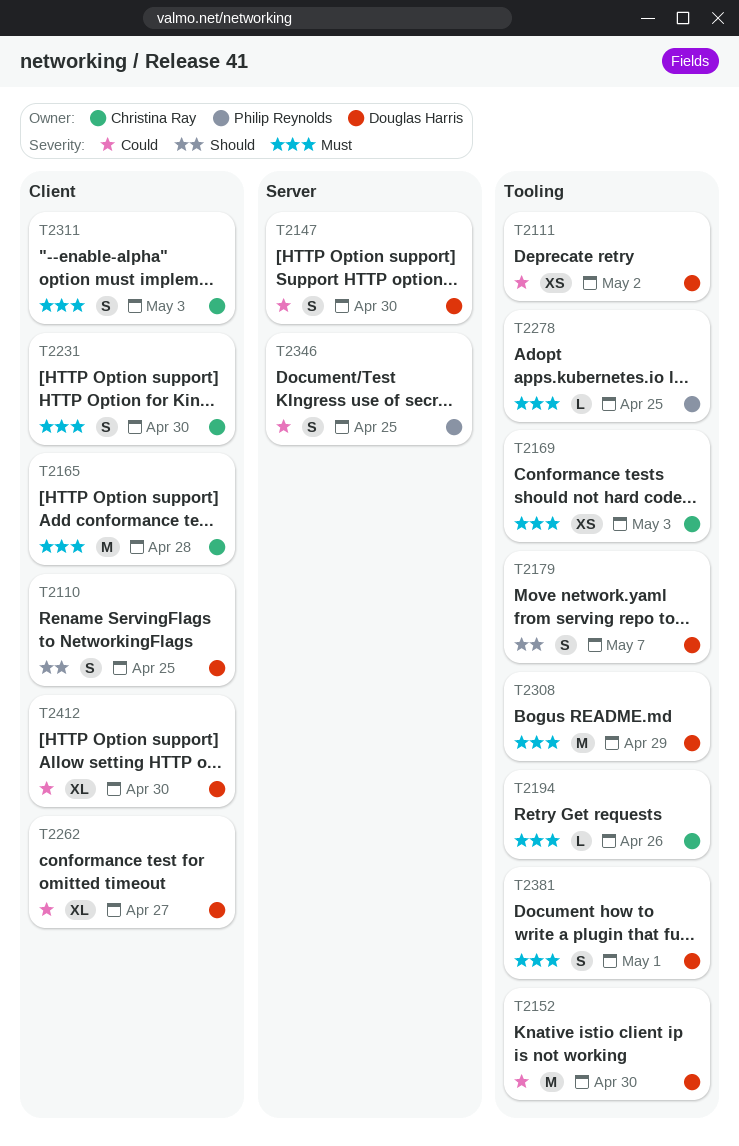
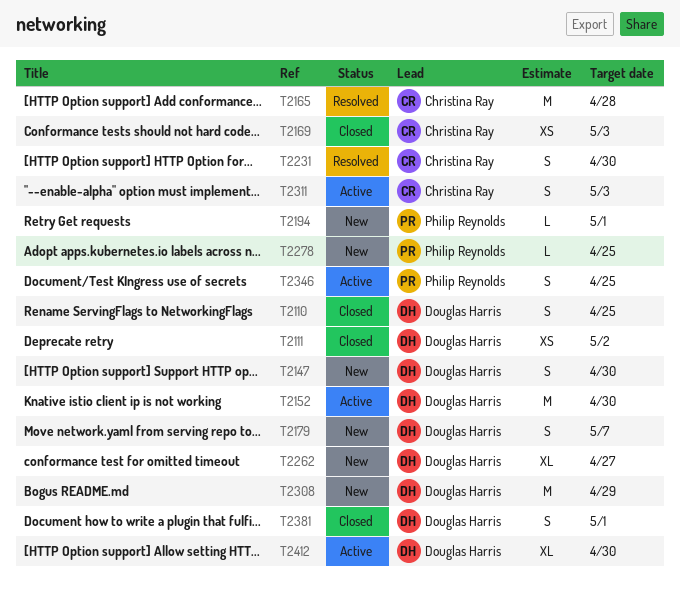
T2194, owner: Christina Ray -> Philip Reynolds
T2194, due: Apr 26 -> May 1

